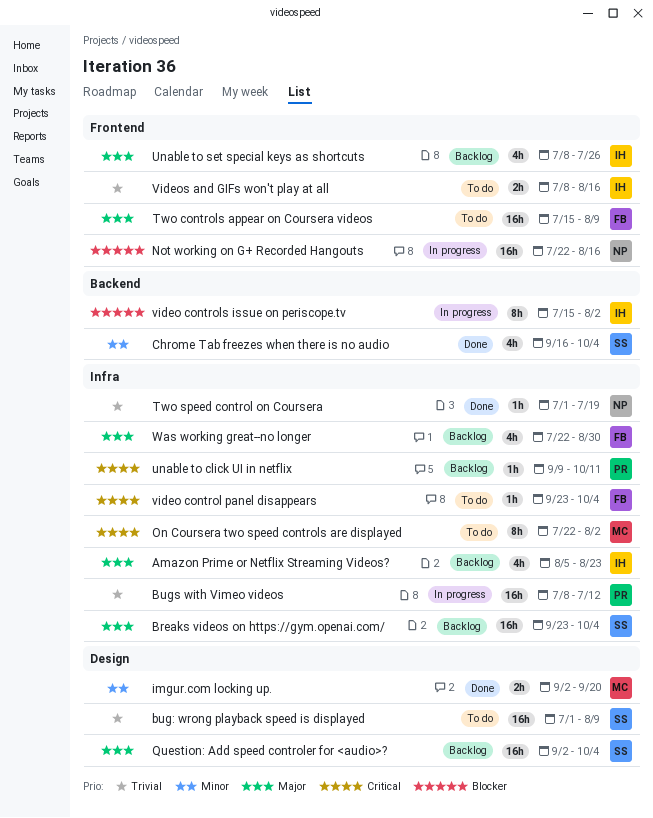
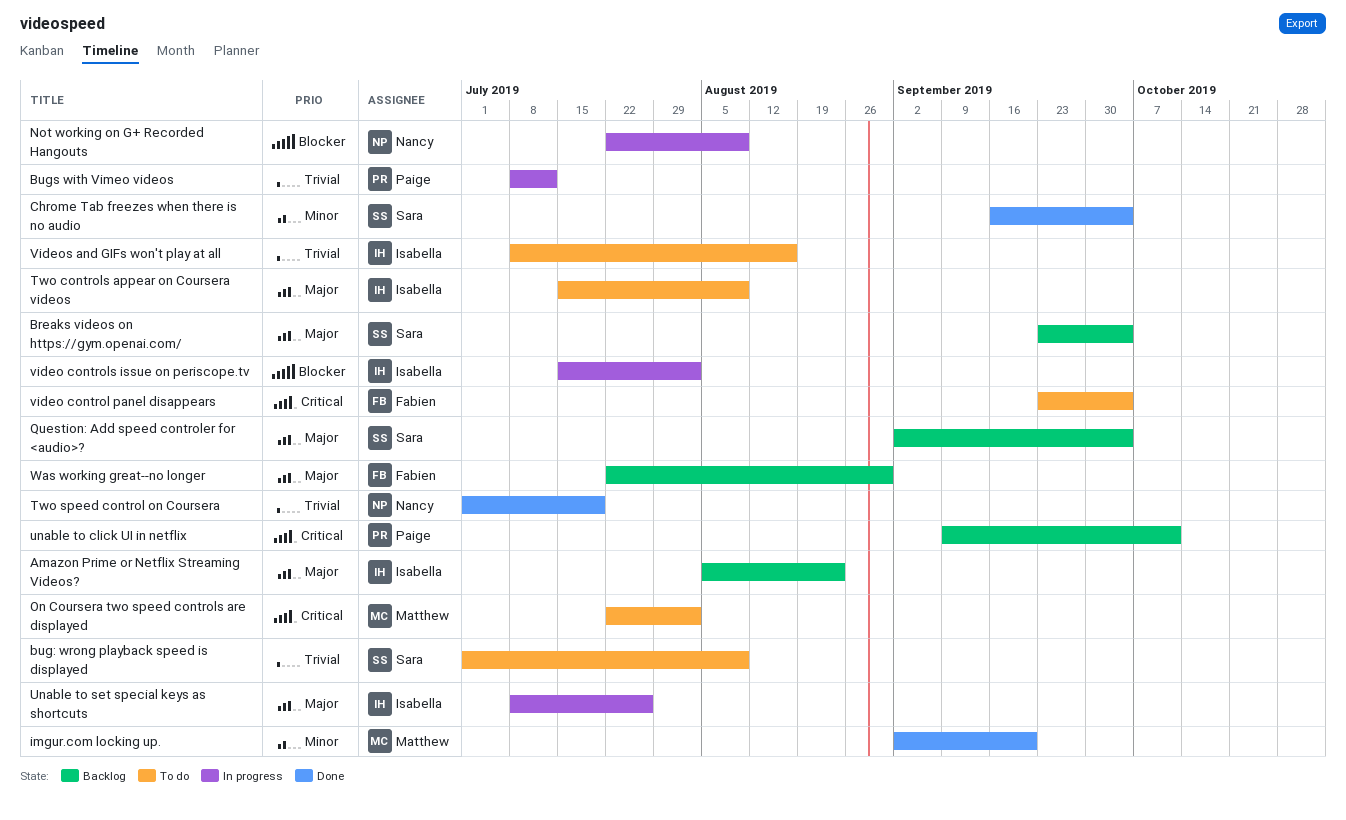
Not working on G+ Recorded Hangouts, due: Aug 16 -> Aug 9
Two controls appear on Coursera videos, owner: Fabien -> Isabella
Unable to set special keys as shortcuts, status: Backlog -> In progress

